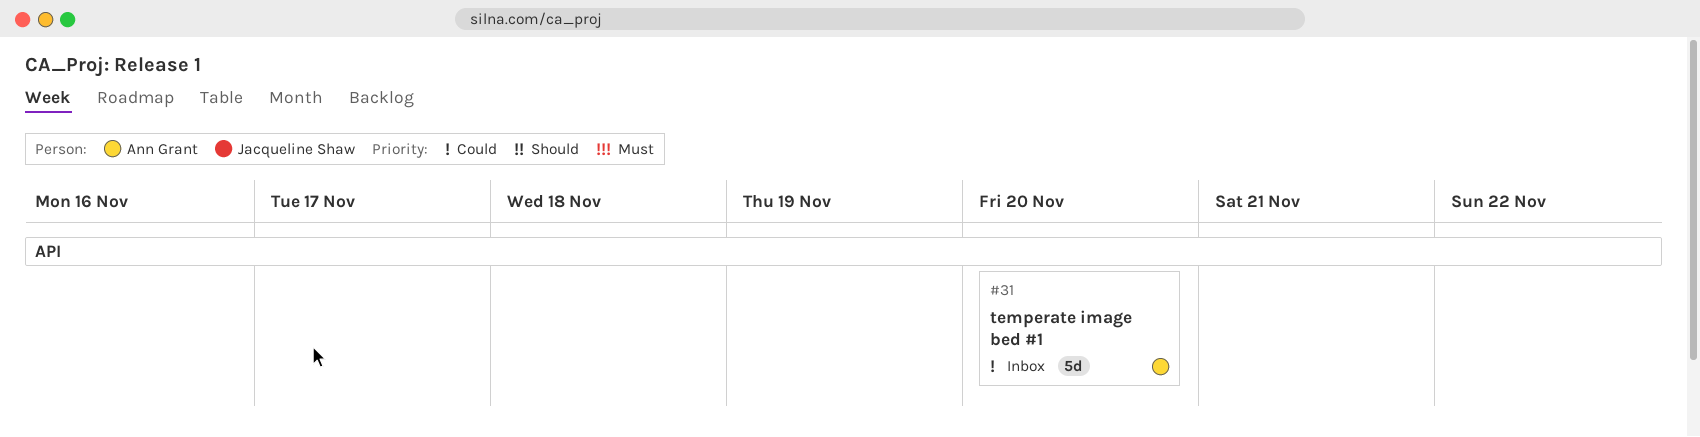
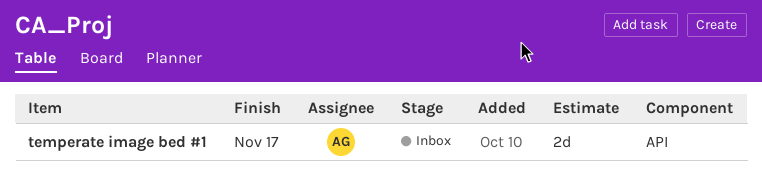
temperate image bed #1, estimate: 5d -> 2d
temperate image bed #1, due: Nov 20 -> Nov 17

